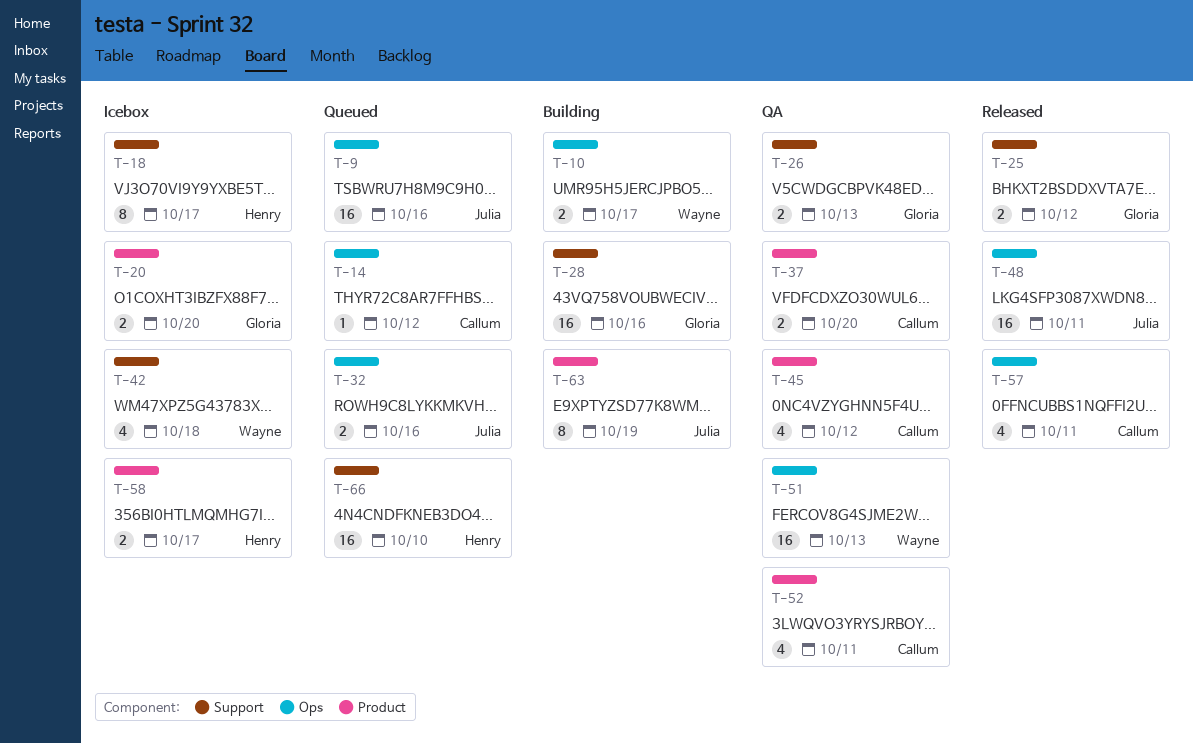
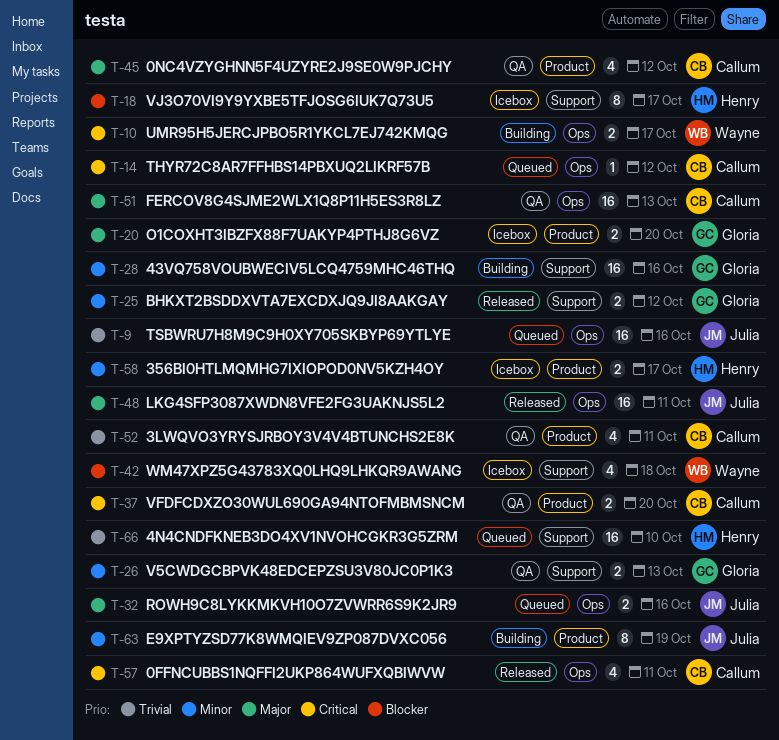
T-51, owner: Wayne -> Callum

